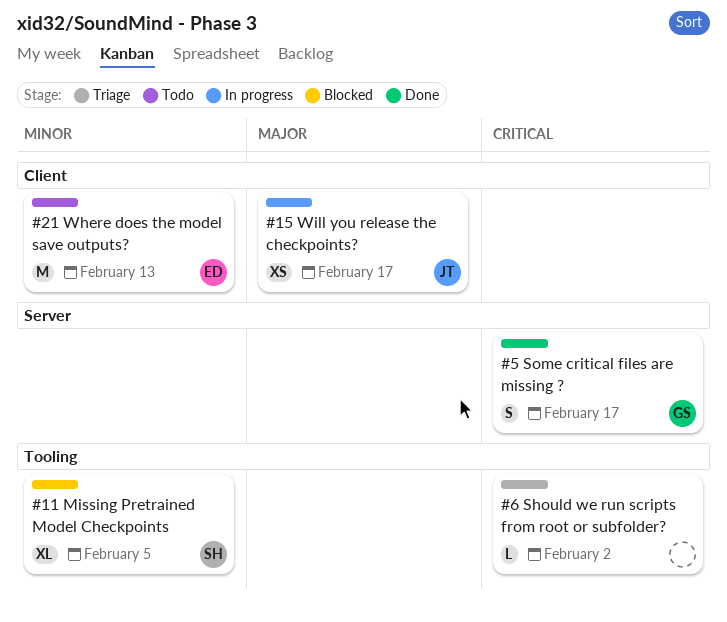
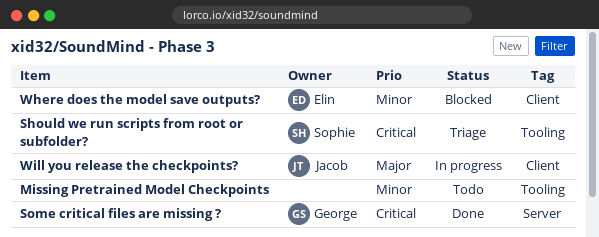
Missing Pretrained Model Checkpoints, status: Blocked -> Todo
Missing Pretrained Model Checkpoints, owner: Sophie -> none
Should we run scripts from root or subfolder?, owner: none -> Sophie
Where does the model save outputs?, status: Todo -> Blocked

